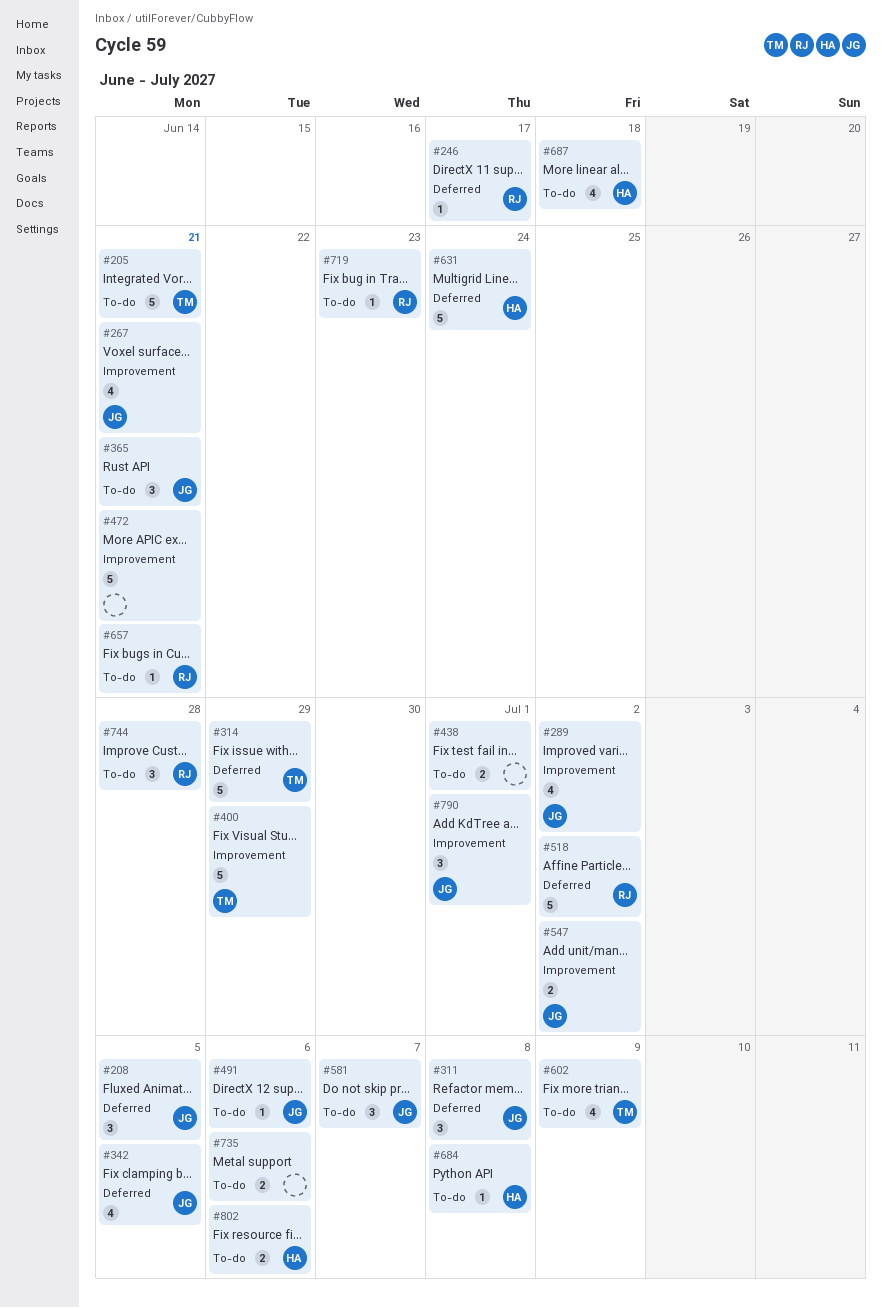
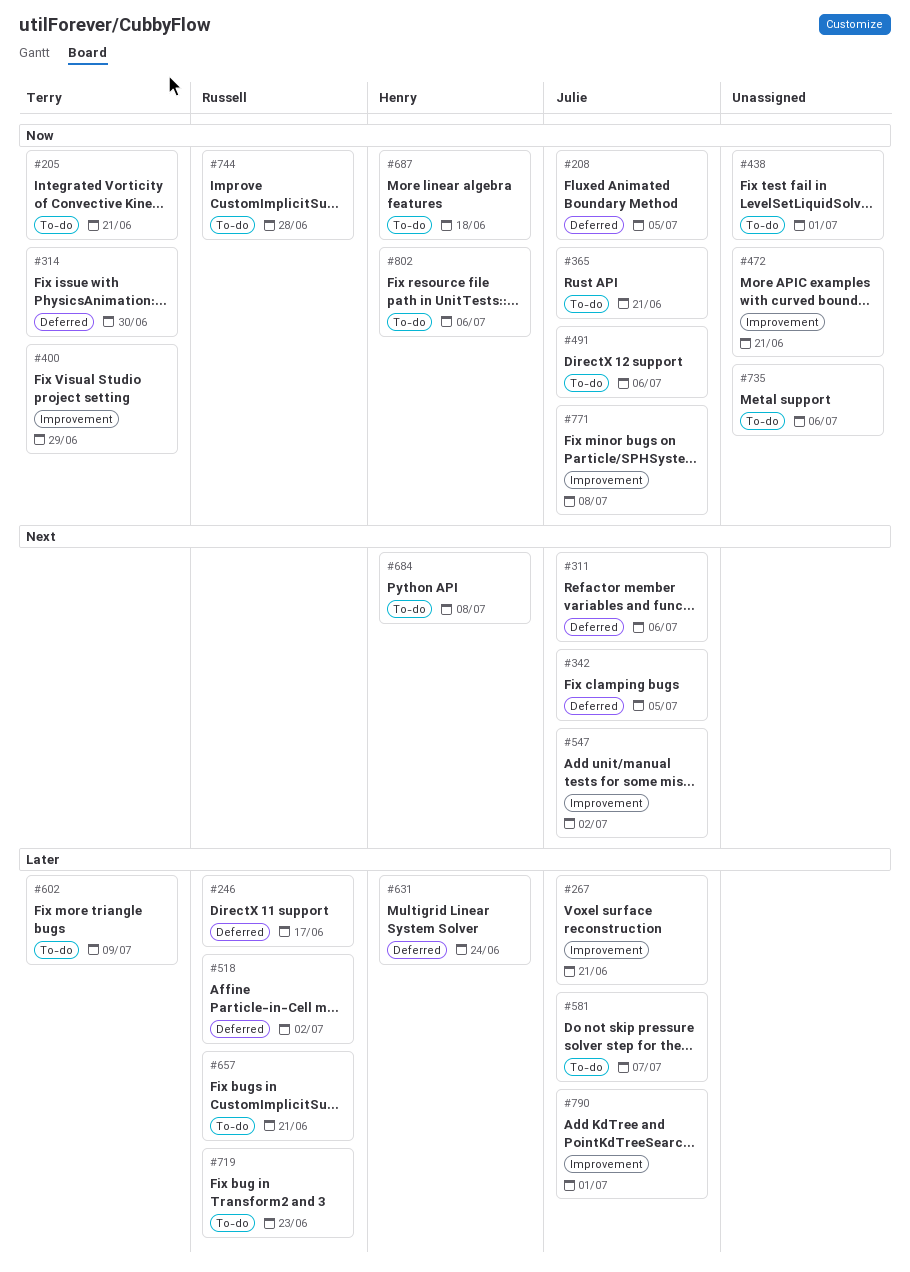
#289: present -> none
#311, due: Jul 8 -> Jul 6
#314, due: Jun 29 -> Jun 30
#771: none -> present

